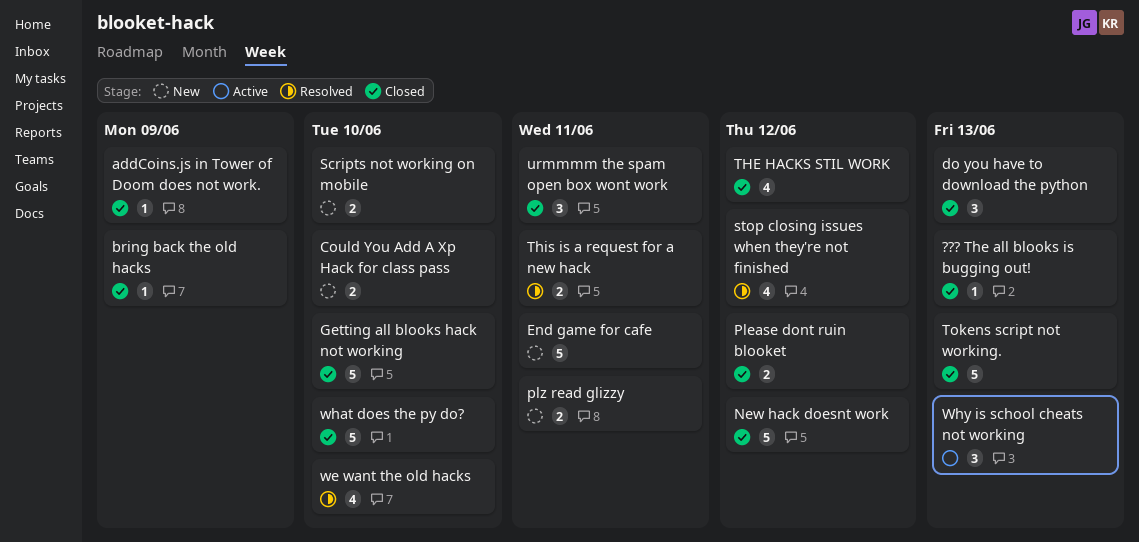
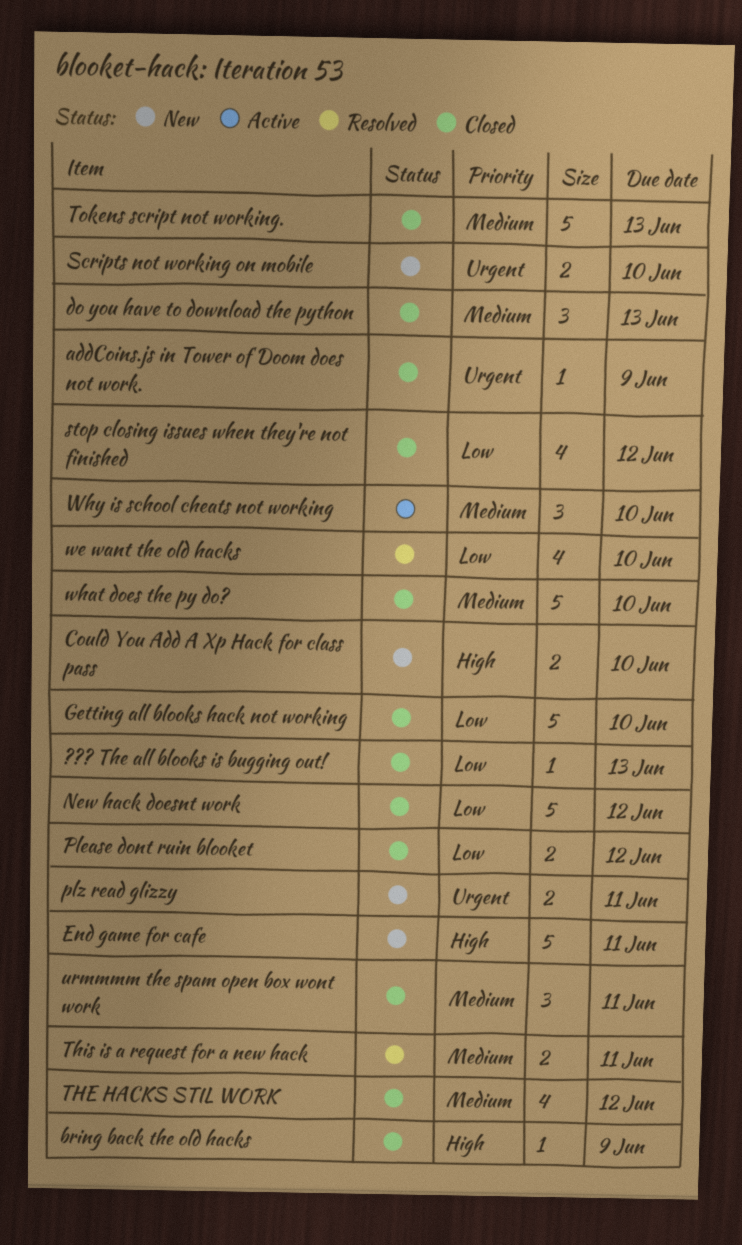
stop closing issues when they're not finished, status: Resolved -> Closed
Why is school cheats not working, due: Jun 13 -> Jun 10

